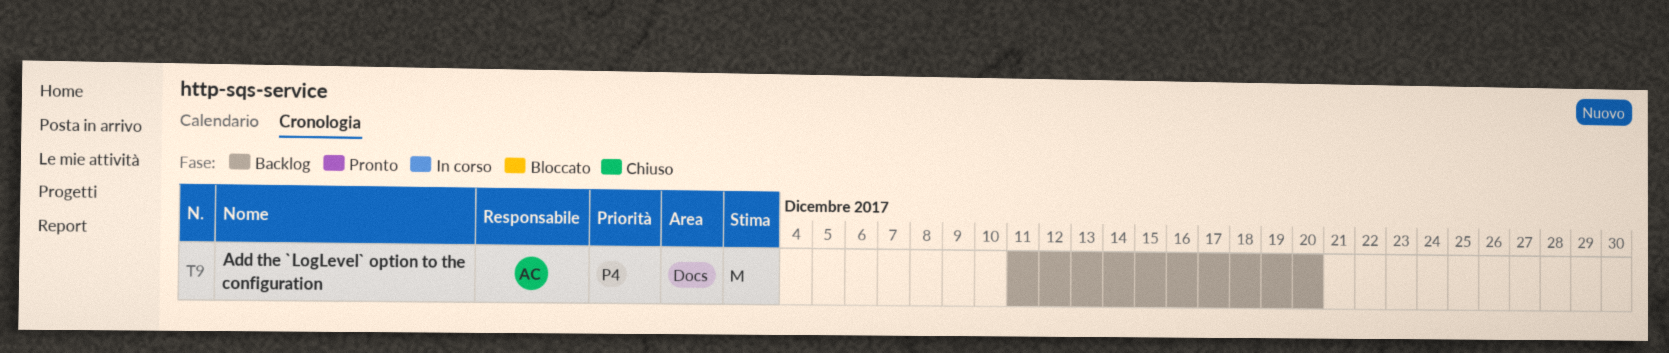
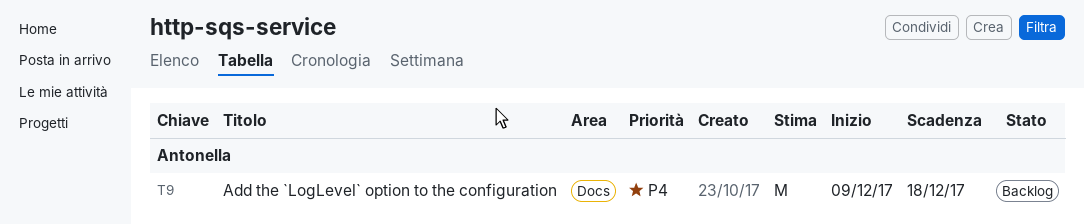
T9, start: Dec 11 -> Dec 9
T9, due: Dec 20 -> Dec 18

